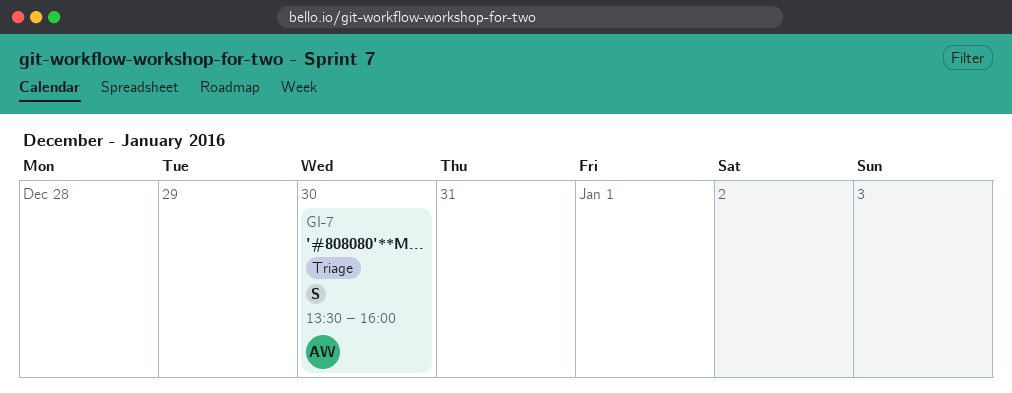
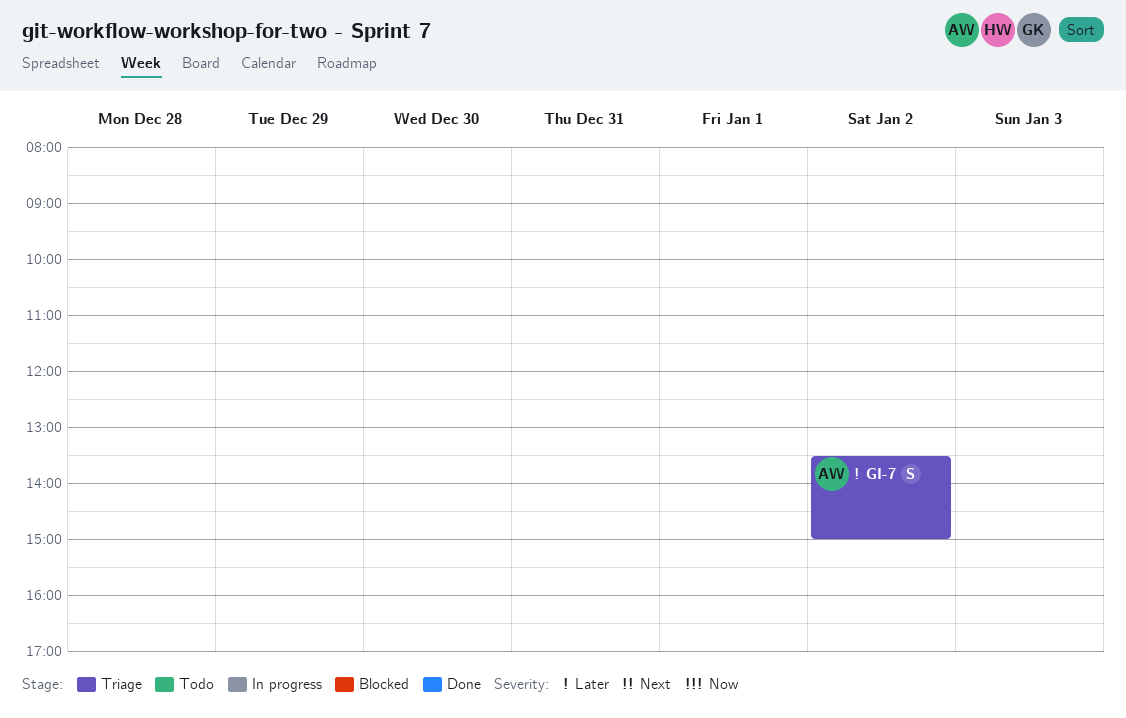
GI-7, day: Dec 30 -> Jan 2
GI-7, ends: 16:00 -> 15:00

